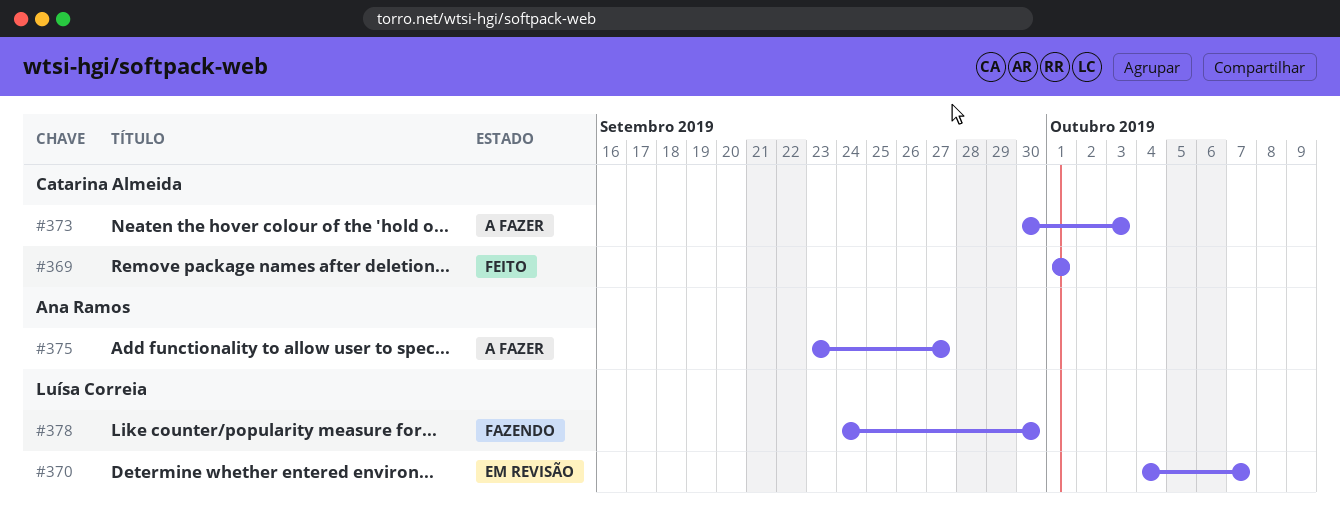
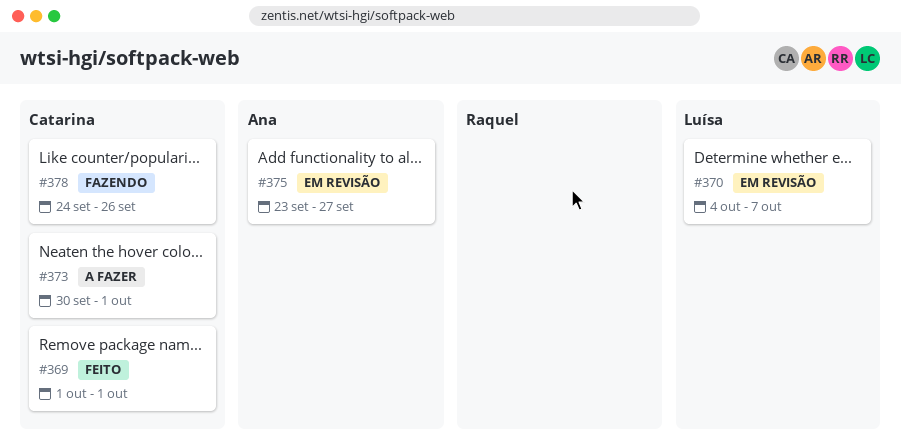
#373, due: Oct 3 -> Oct 1
#375, status: A fazer -> Em revisão
#378, owner: Luísa Correia -> Catarina Almeida
#378, due: Sep 30 -> Sep 26

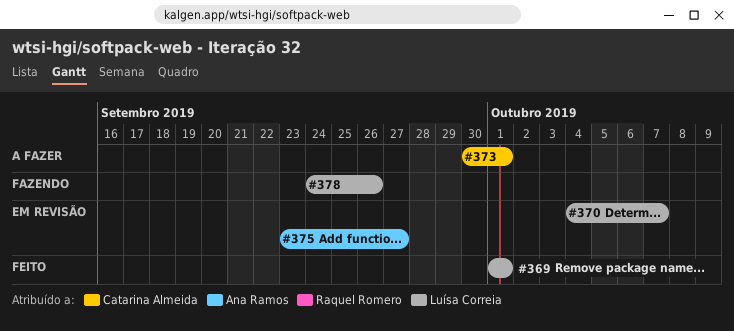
#369, owner: Catarina Almeida -> Luísa Correia
#378, owner: Catarina Almeida -> Luísa Correia

